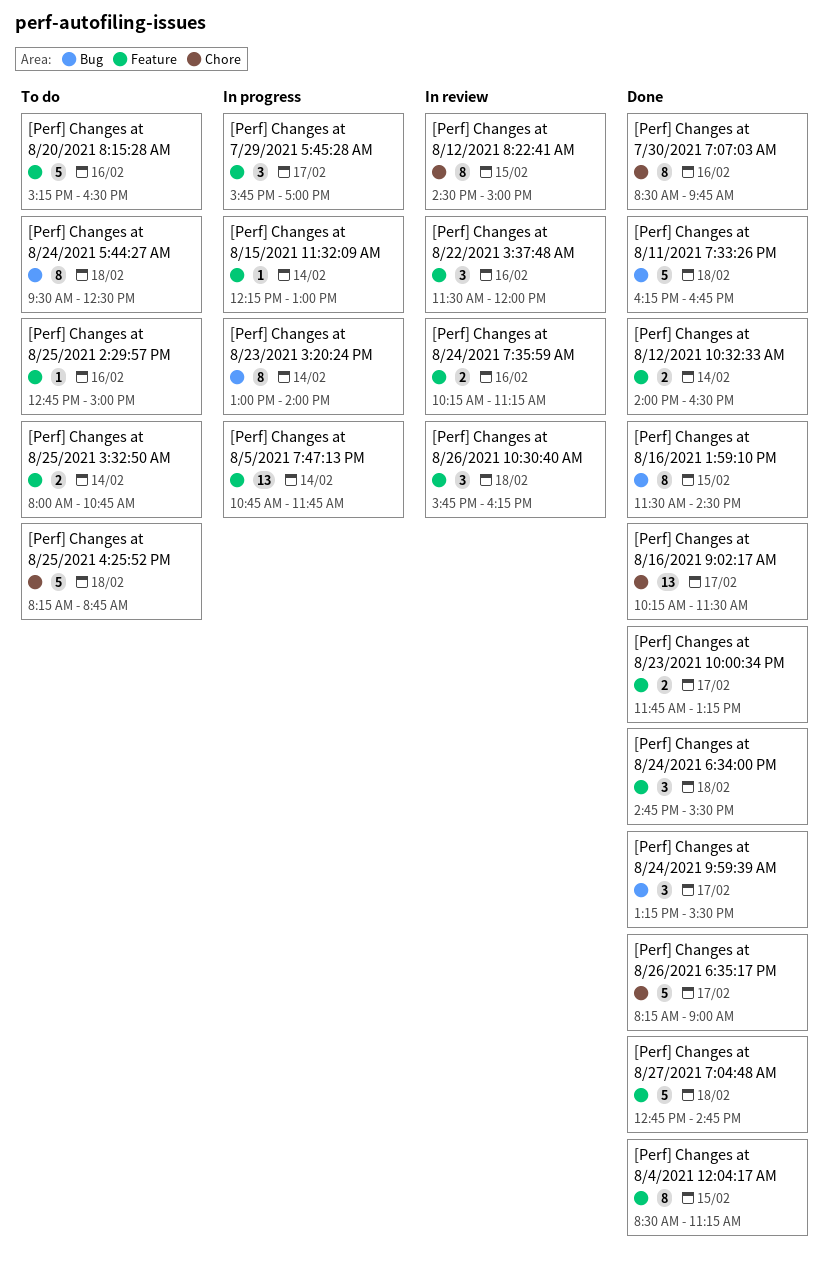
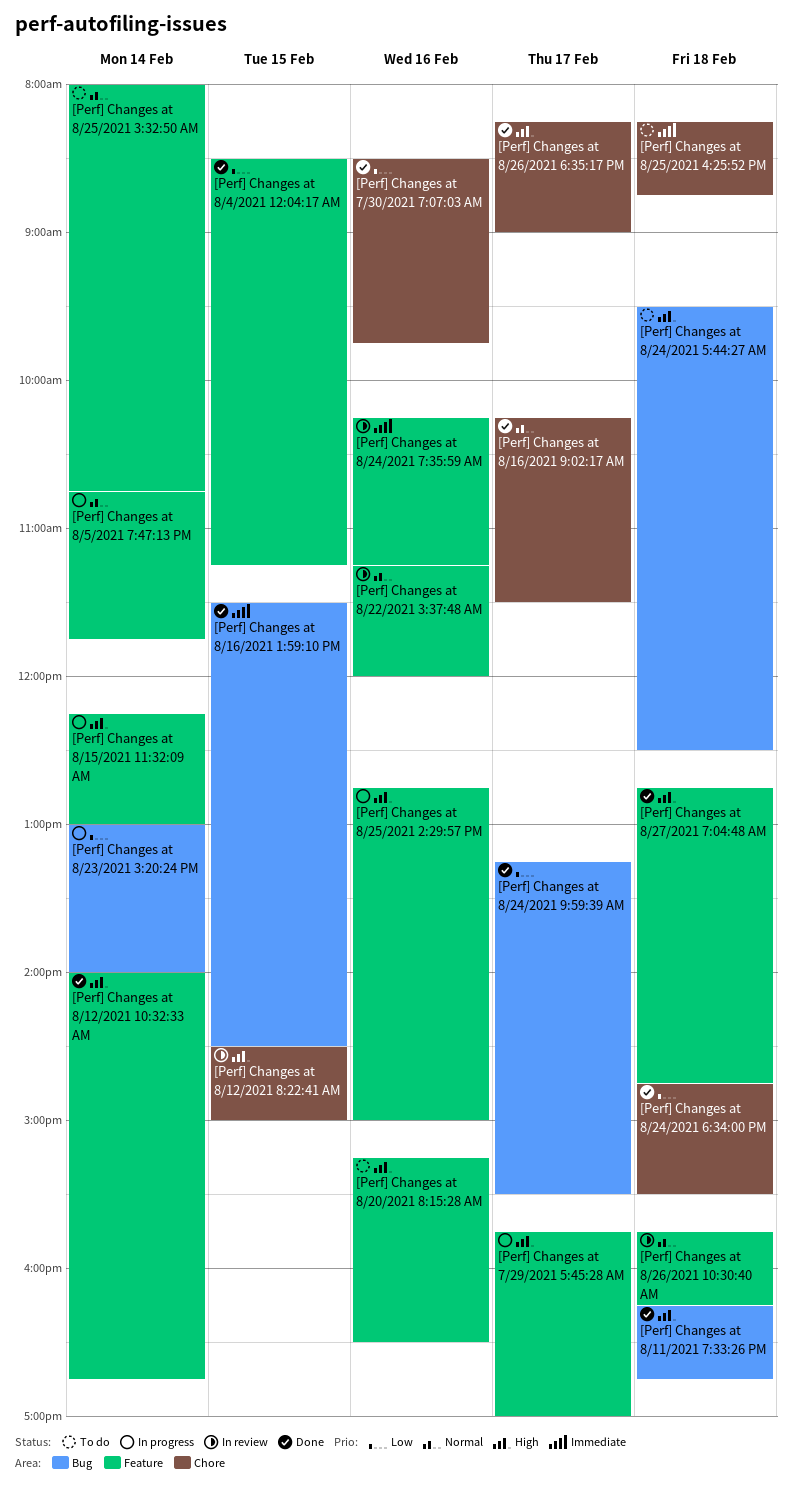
[Perf] Changes at 8/12/2021 10:32:33 AM, ends: 16:30 -> 16:45
[Perf] Changes at 8/22/2021 3:37:48 AM, begins: 11:30 -> 11:15
[Perf] Changes at 8/23/2021 10:00:34 PM: present -> none
[Perf] Changes at 8/24/2021 6:34:00 PM, label: Feature -> Chore
[Perf] Changes at 8/25/2021 2:29:57 PM, status: To do -> In progress

